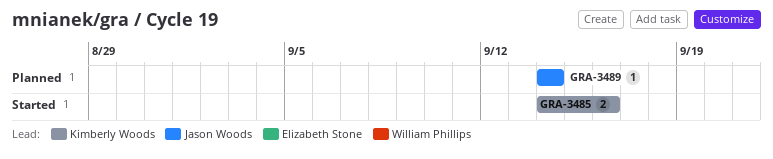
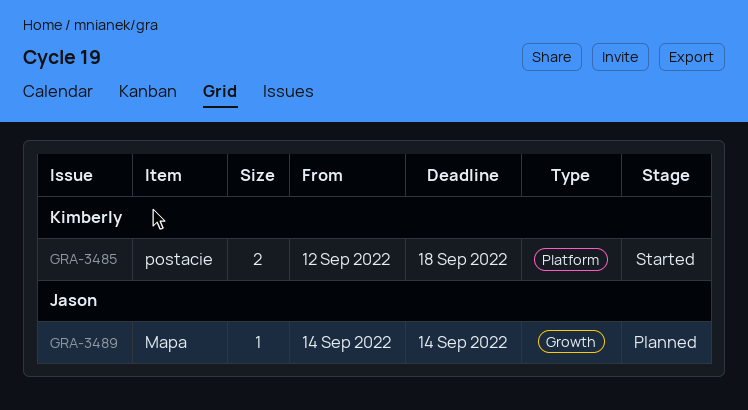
GRA-3485, start: Sep 14 -> Sep 12
GRA-3485, due: Sep 16 -> Sep 18

